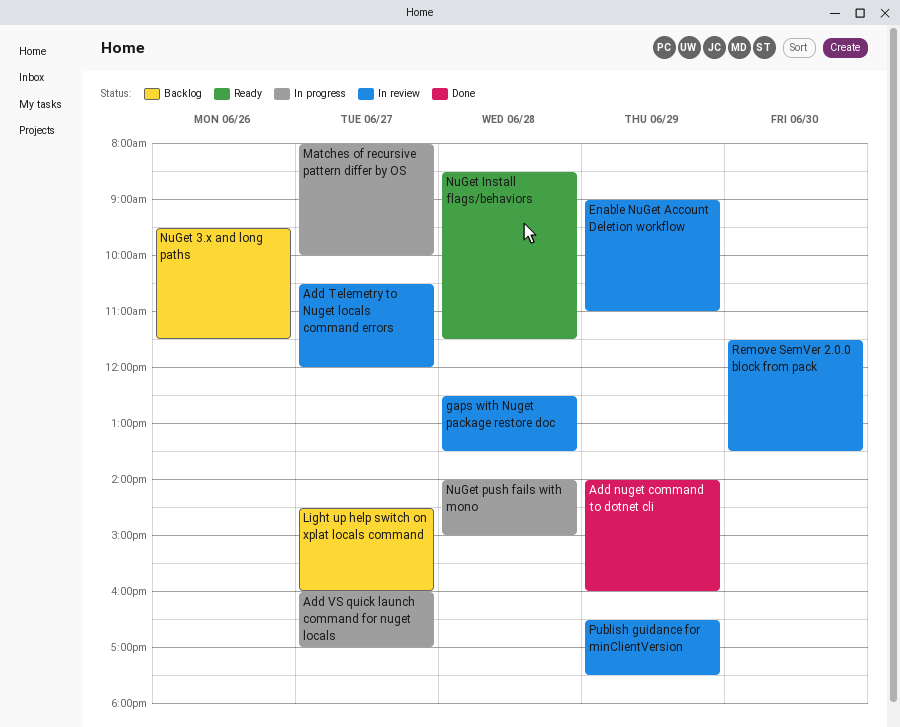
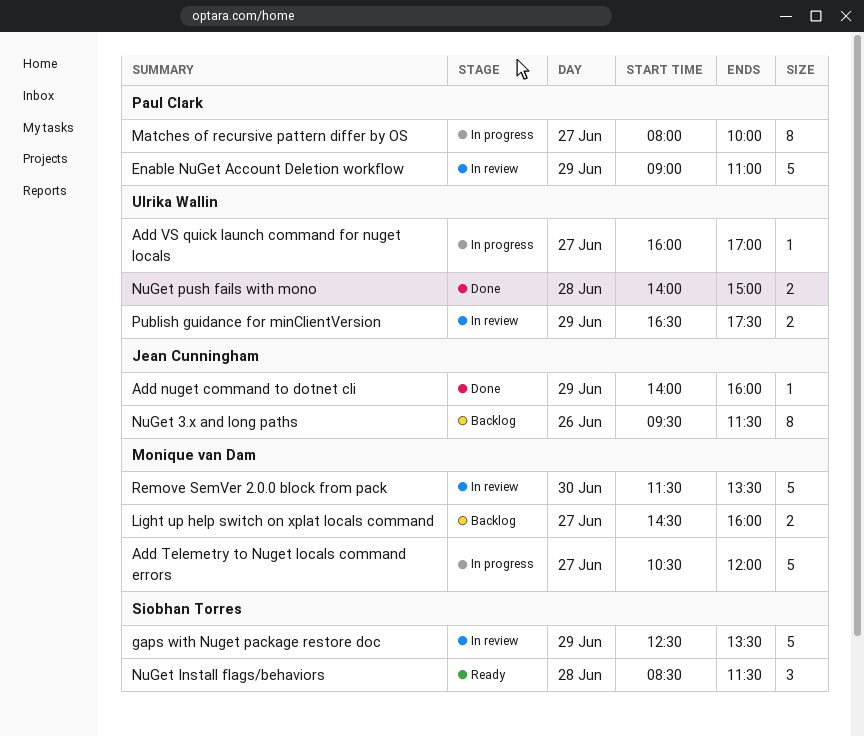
Add Telemetry to Nuget locals command errors, status: In review -> In progress
gaps with Nuget package restore doc, day: Jun 28 -> Jun 29
NuGet push fails with mono, status: In progress -> Done

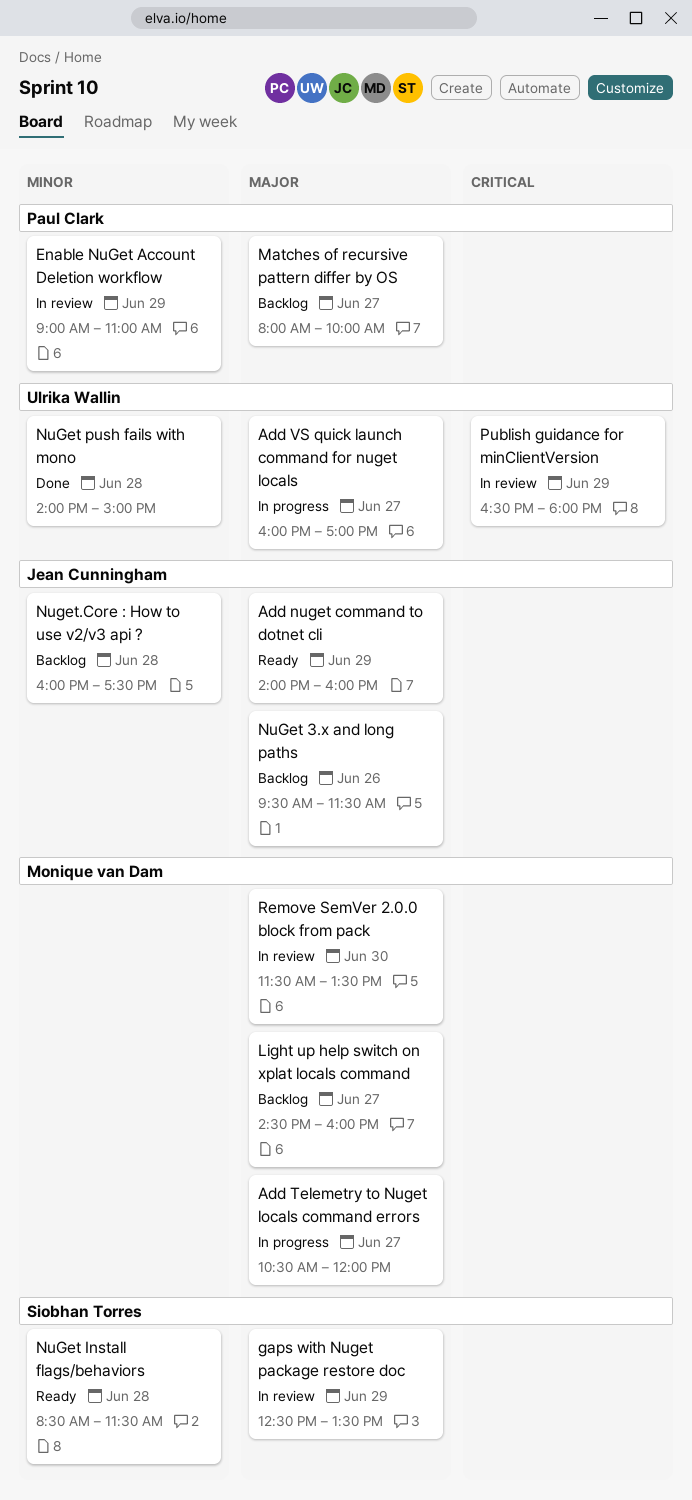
Add nuget command to dotnet cli, status: Done -> Ready
Matches of recursive pattern differ by OS, status: In progress -> Backlog
Nuget.Core : How to use v2/v3 api ?: none -> present
Publish guidance for minClientVersion, ends: 17:30 -> 18:00

